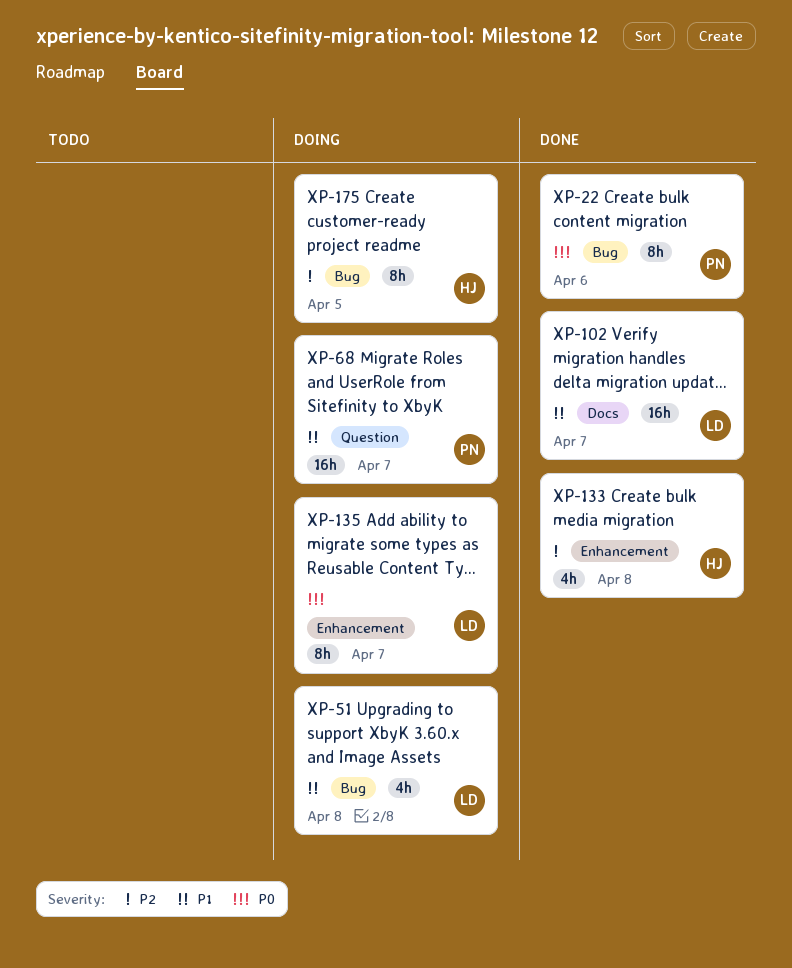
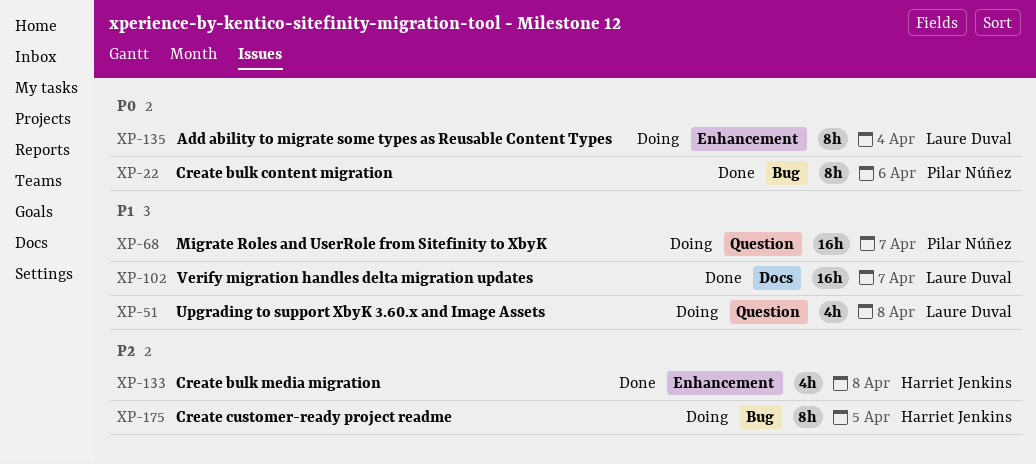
XP-51, label: Bug -> Question
XP-135, due: Apr 7 -> Apr 4

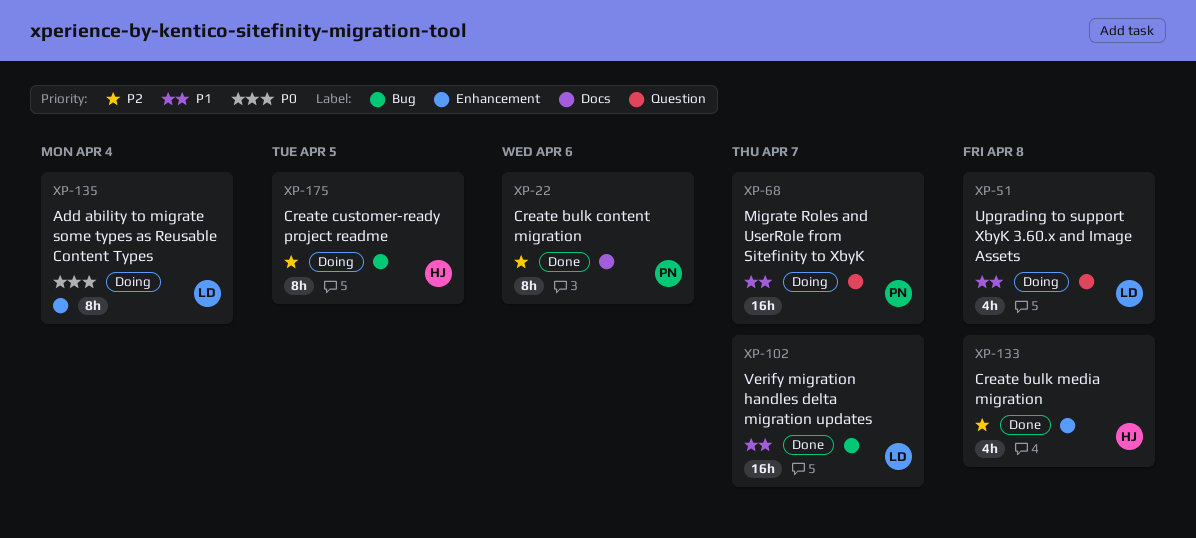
XP-22, priority: P0 -> P2
XP-22, label: Bug -> Docs
XP-102, label: Docs -> Bug

